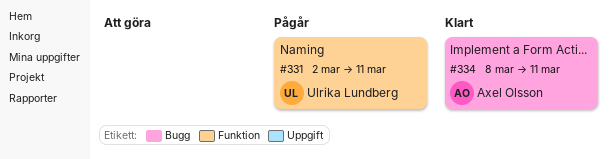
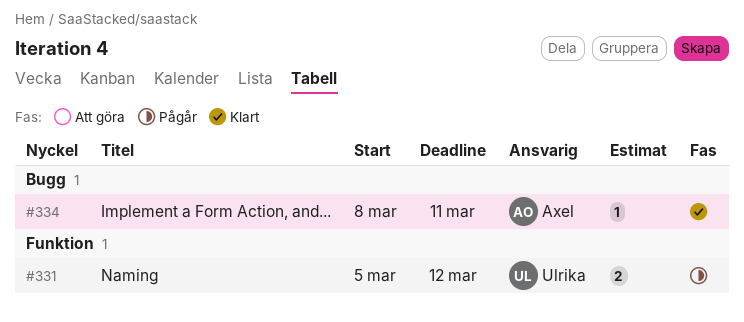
#331, start: Mar 2 -> Mar 5
#331, due: Mar 11 -> Mar 12

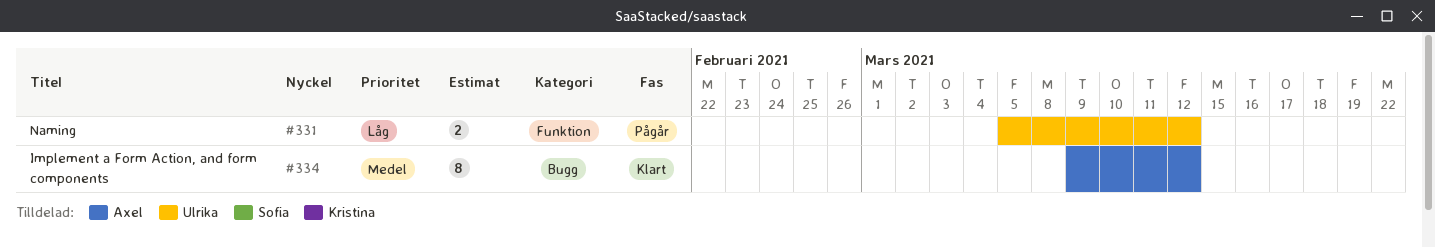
#334, estimate: 1 -> 8
#334, start: Mar 8 -> Mar 9
#334, due: Mar 11 -> Mar 12

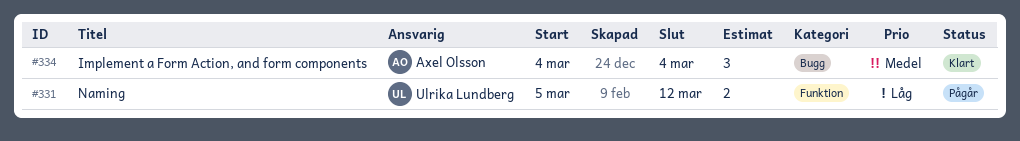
#334, estimate: 8 -> 3
#334, start: Mar 9 -> Mar 4
#334, due: Mar 12 -> Mar 4

